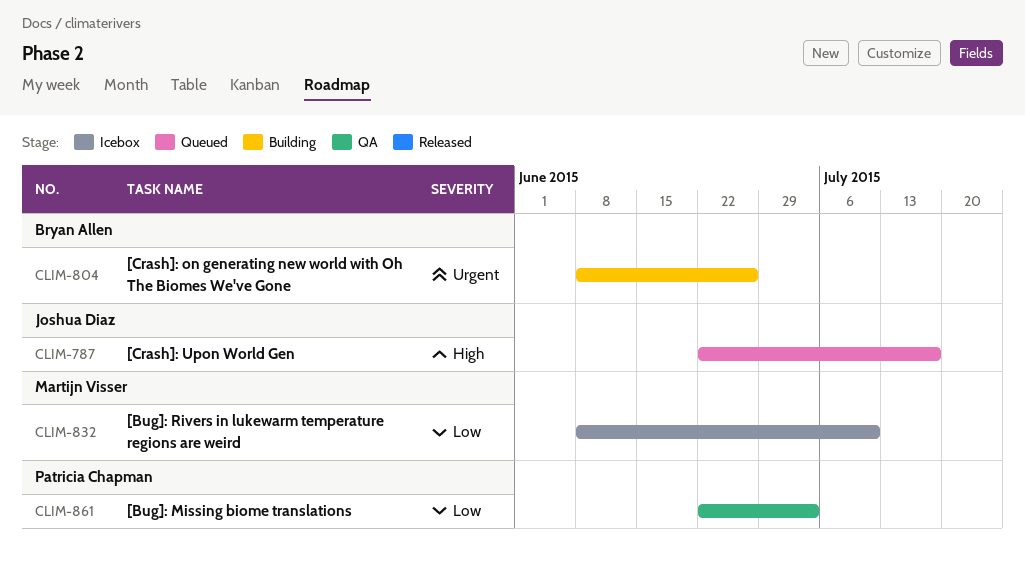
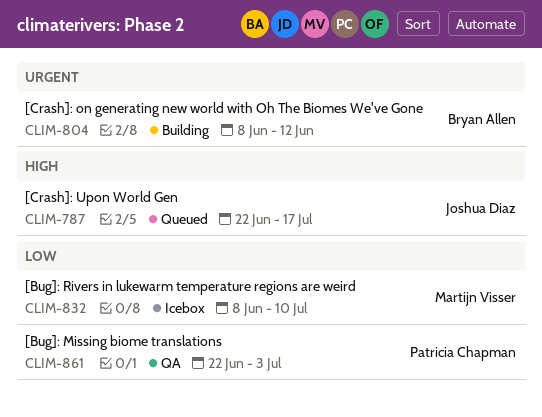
CLIM-804, due: Jun 26 -> Jun 12

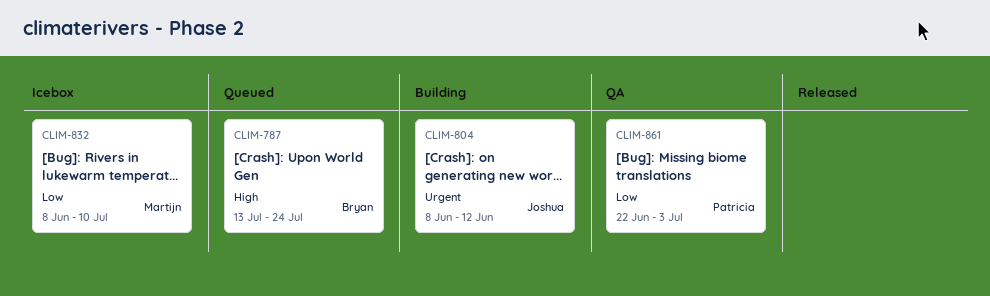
CLIM-787, owner: Joshua Diaz -> Bryan Allen
CLIM-787, start: Jun 22 -> Jul 13
CLIM-787, due: Jul 17 -> Jul 24
CLIM-804, owner: Bryan Allen -> Joshua Diaz

